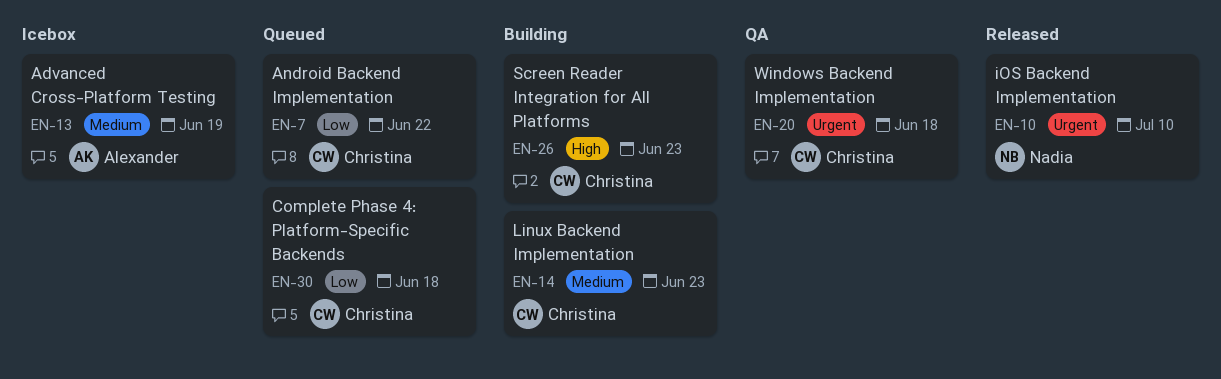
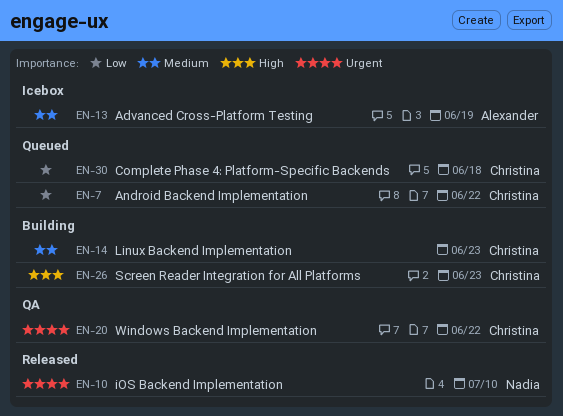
EN-20, due: Jun 18 -> Jun 22

